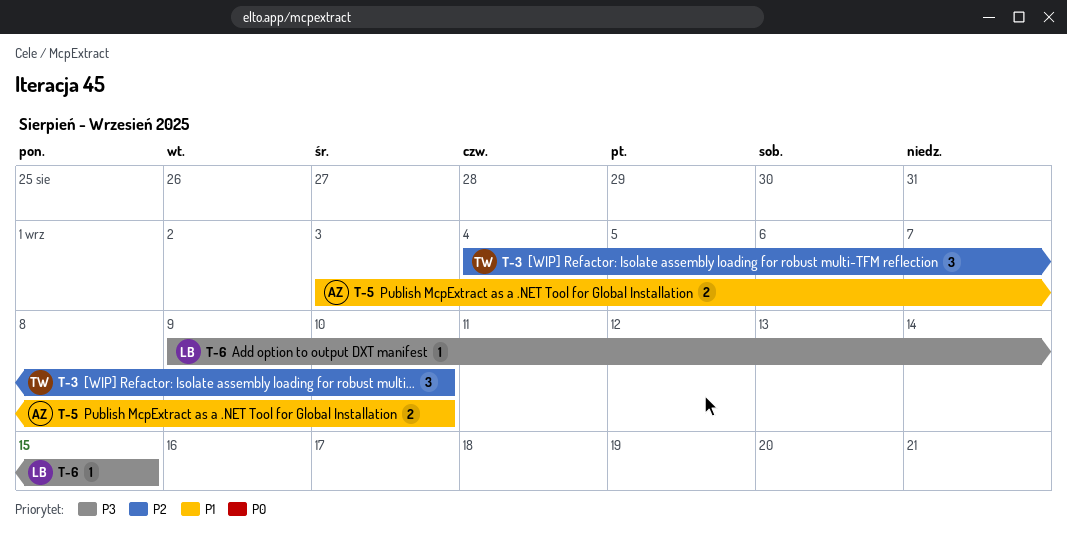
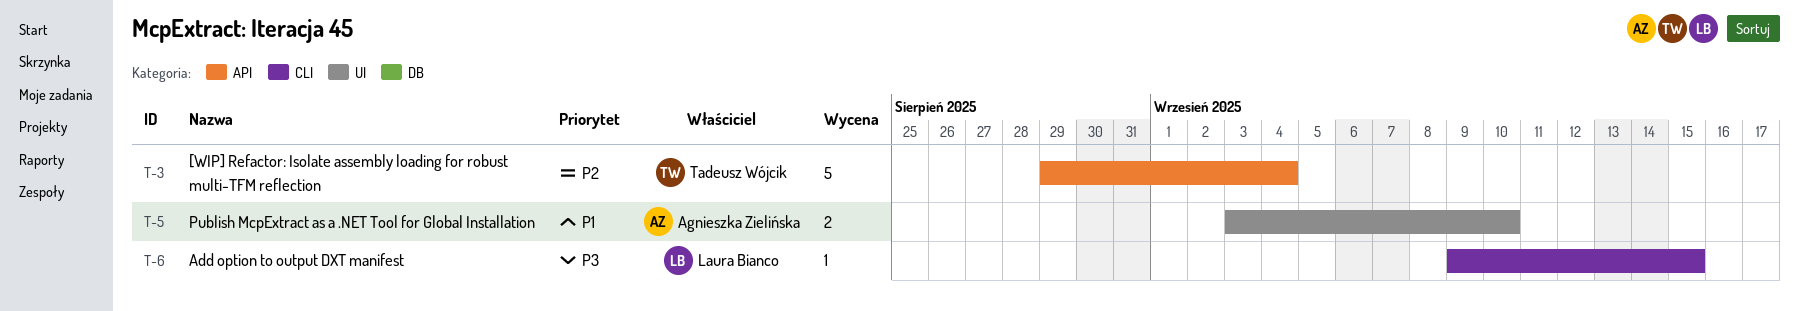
T-3, estimate: 3 -> 5
T-3, start: Sep 4 -> Aug 29
T-3, due: Sep 10 -> Sep 4

